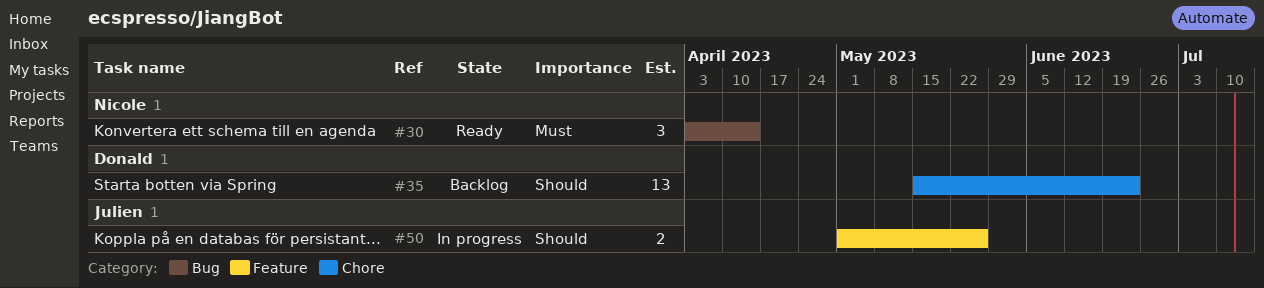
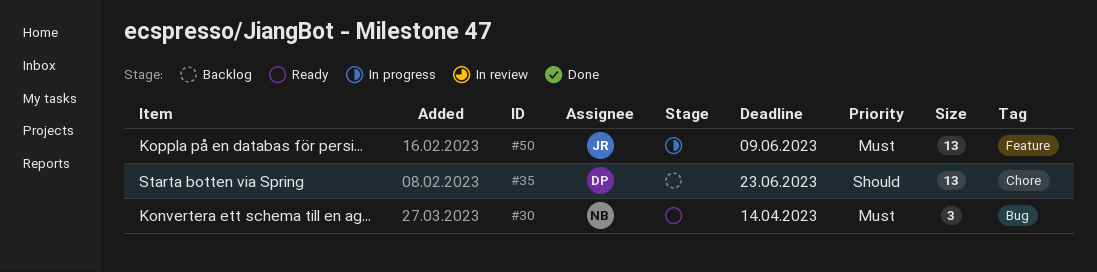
#50, priority: Should -> Must
#50, estimate: 2 -> 13
#50, due: May 26 -> Jun 9

